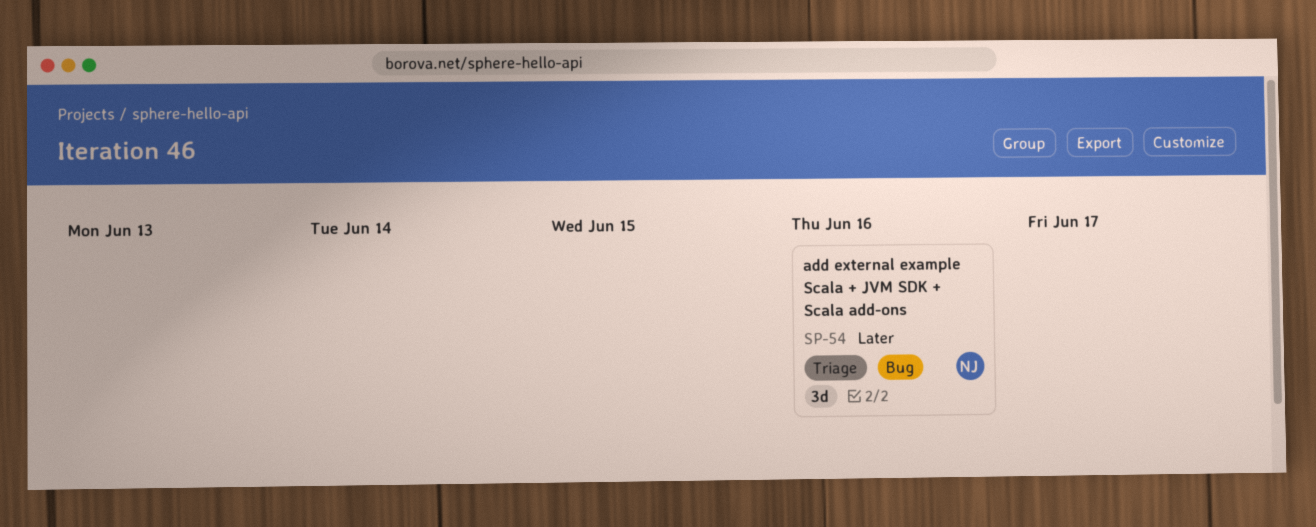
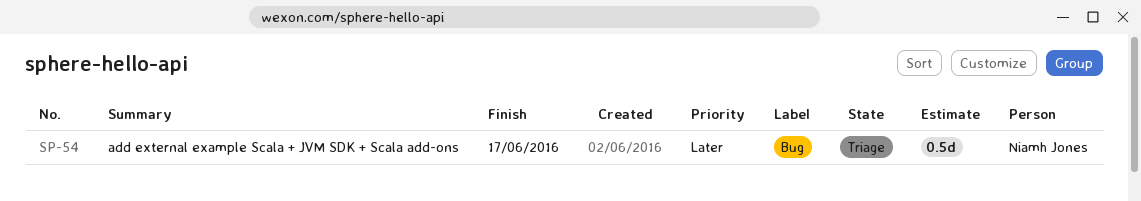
SP-54, estimate: 3d -> 0.5d
SP-54, due: Jun 16 -> Jun 17

